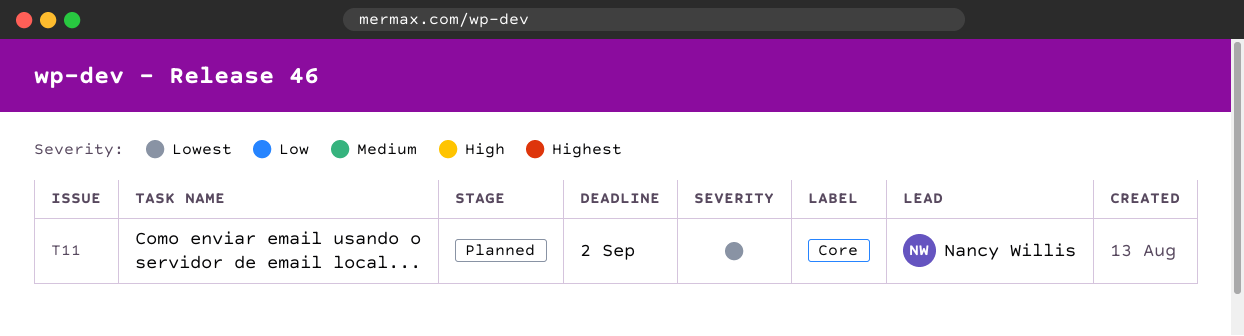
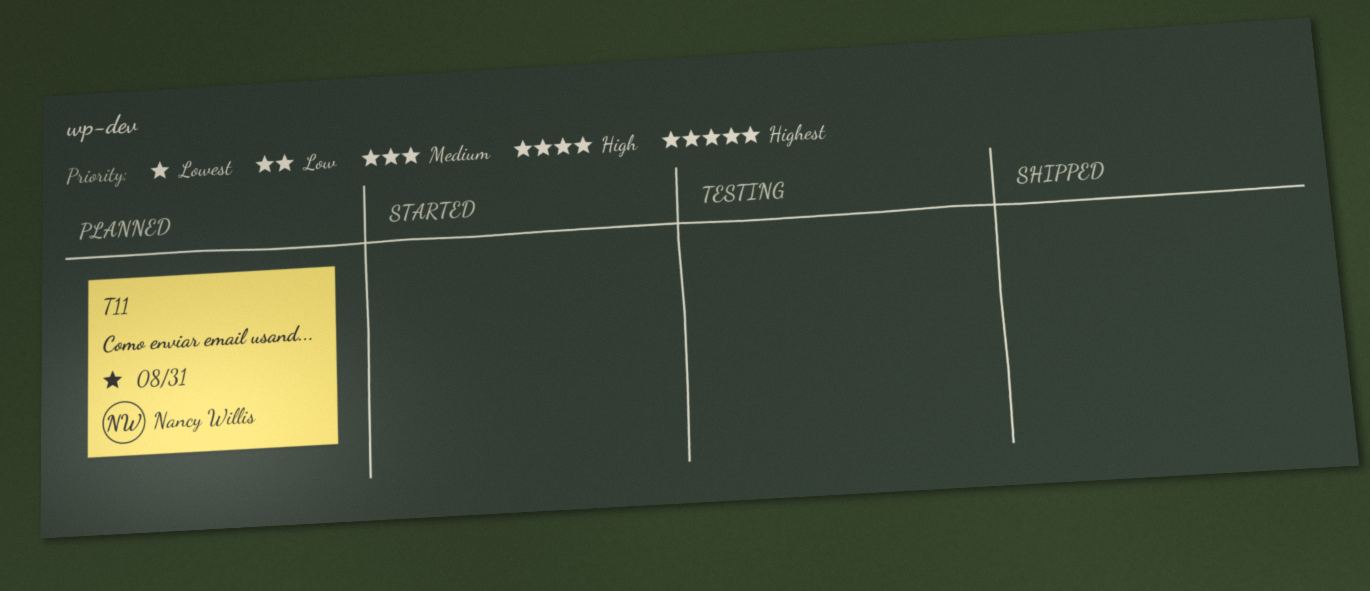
T11, due: Sep 2 -> Aug 31

